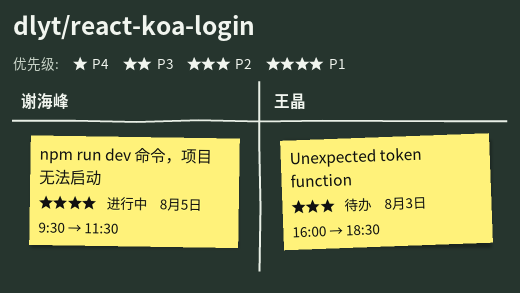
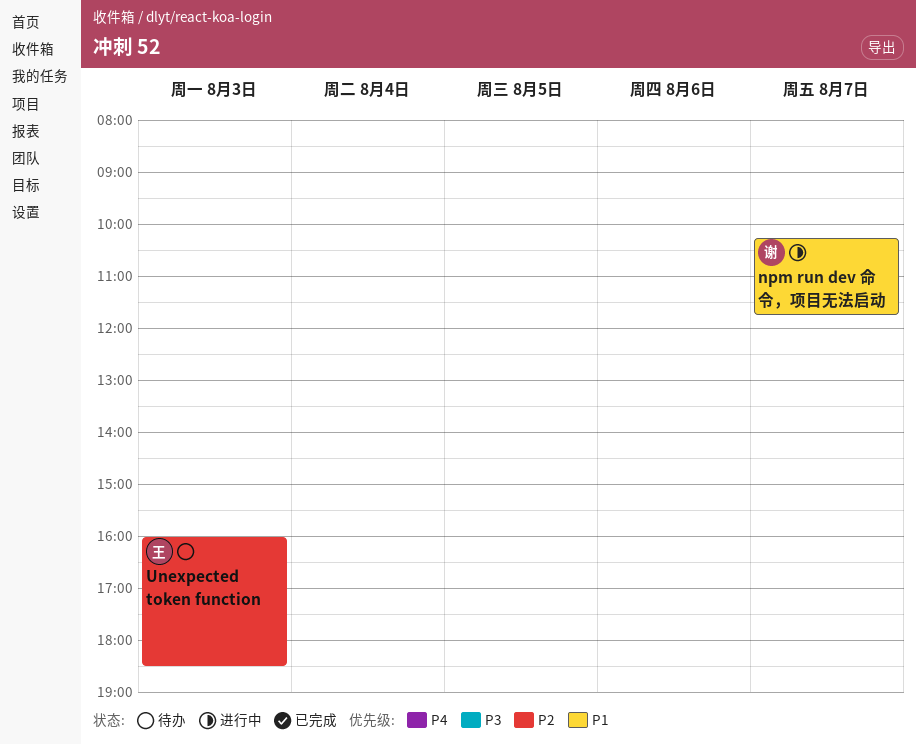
npm run dev 命令，项目无法启动, day: Aug 5 -> Aug 7
npm run dev 命令，项目无法启动, begins: 09:30 -> 10:15
npm run dev 命令，项目无法启动, ends: 11:30 -> 11:45

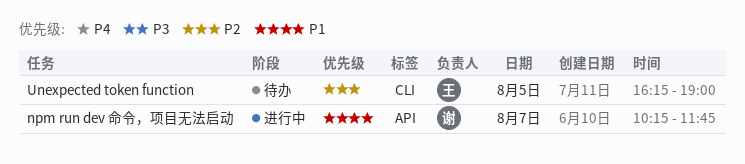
Unexpected token function, day: Aug 3 -> Aug 5
Unexpected token function, begins: 16:00 -> 16:15
Unexpected token function, ends: 18:30 -> 19:00

